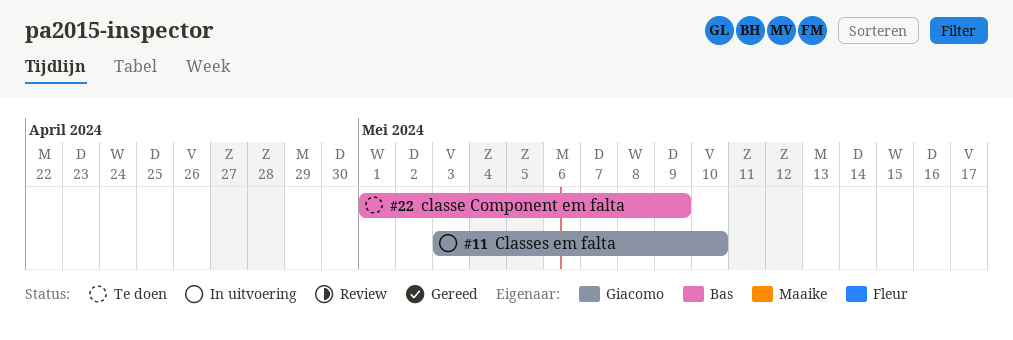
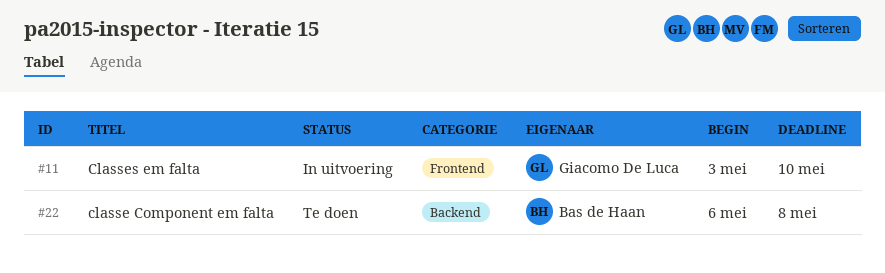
#22, start: May 1 -> May 6
#22, due: May 9 -> May 8

